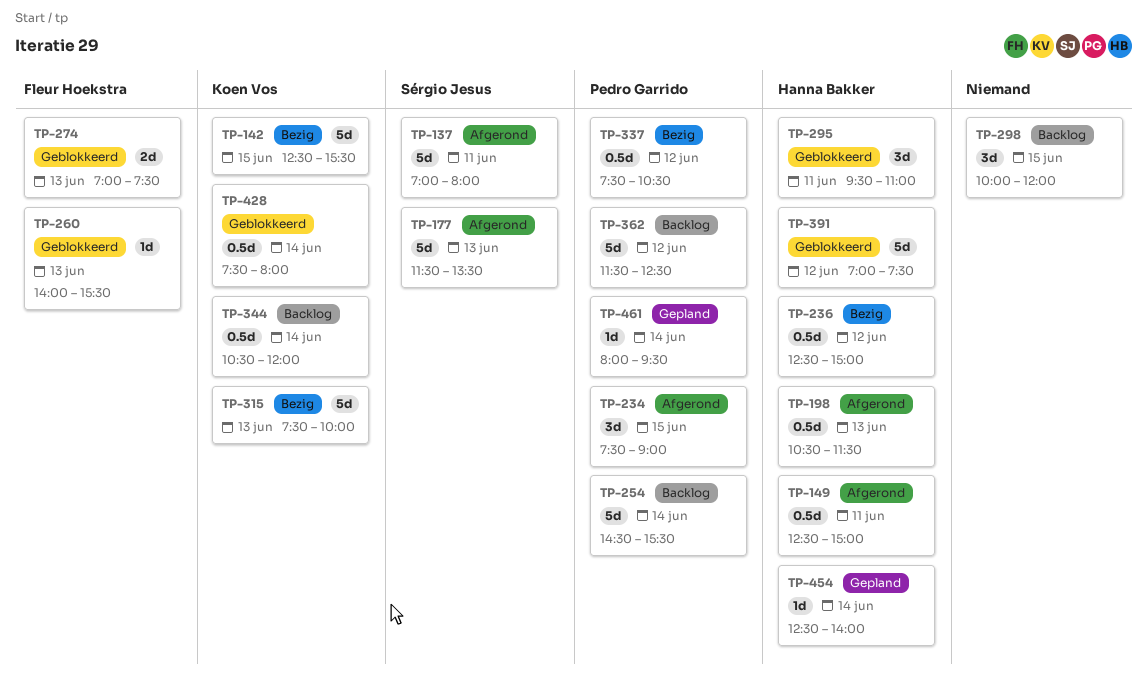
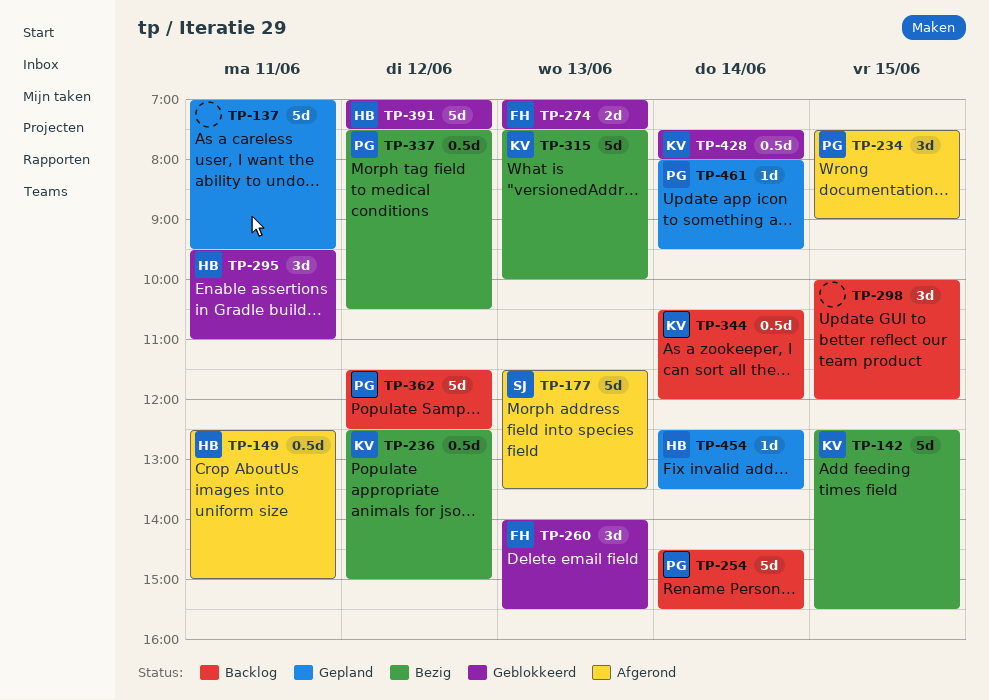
TP-137, status: Afgerond -> Gepland
TP-137, owner: Sérgio Jesus -> none
TP-137, ends: 08:00 -> 09:30
TP-198: present -> none
TP-236, owner: Hanna Bakker -> Koen Vos
TP-260, estimate: 1d -> 3d
TP-454, ends: 14:00 -> 13:30

